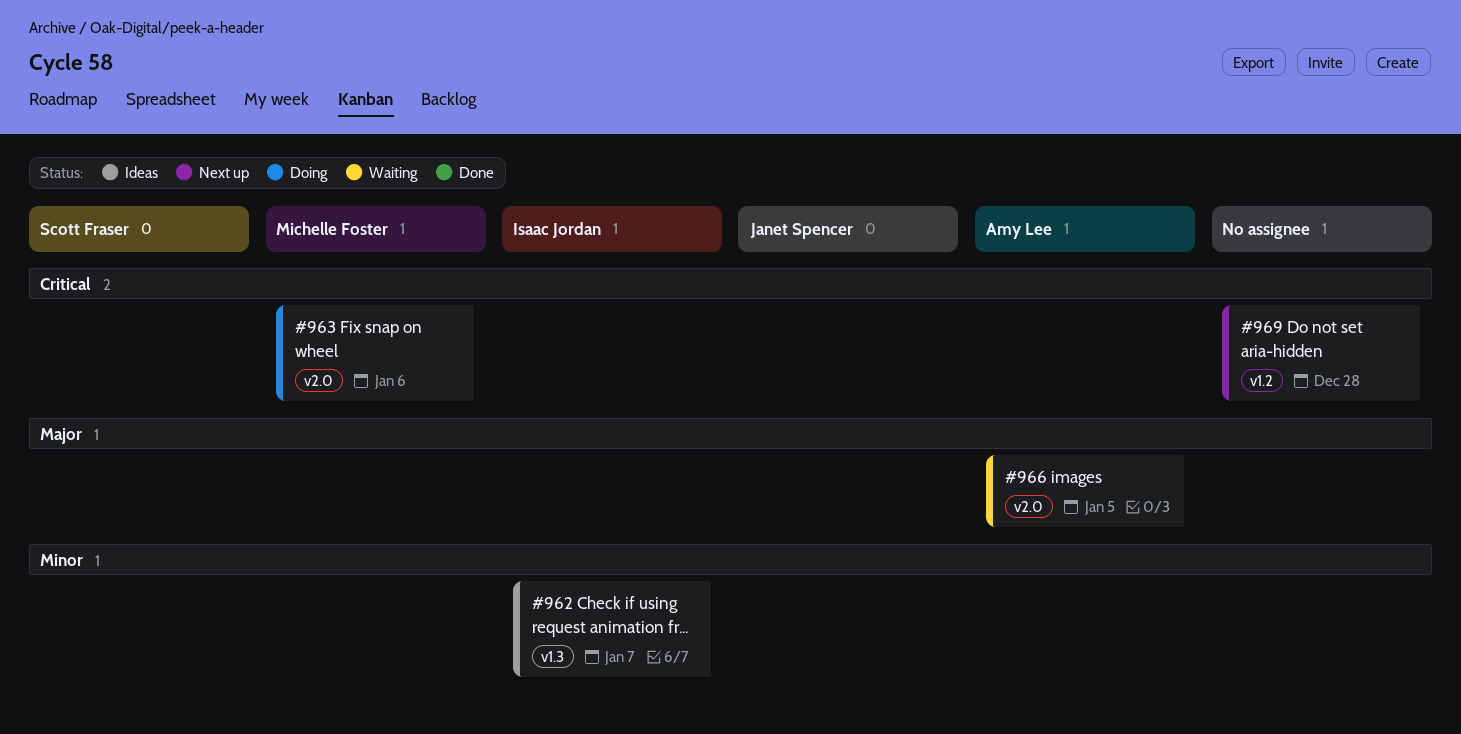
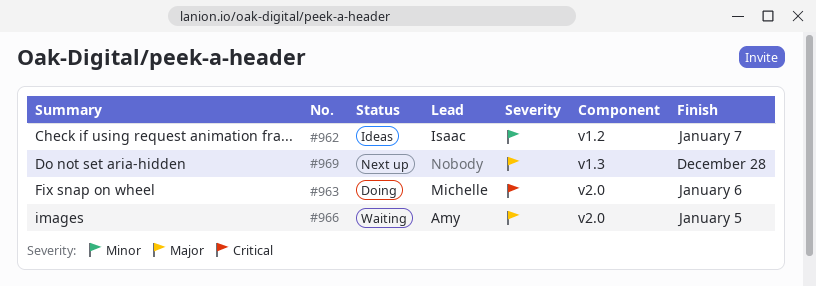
#962, label: v1.3 -> v1.2
#969, priority: Critical -> Major
#969, label: v1.2 -> v1.3

